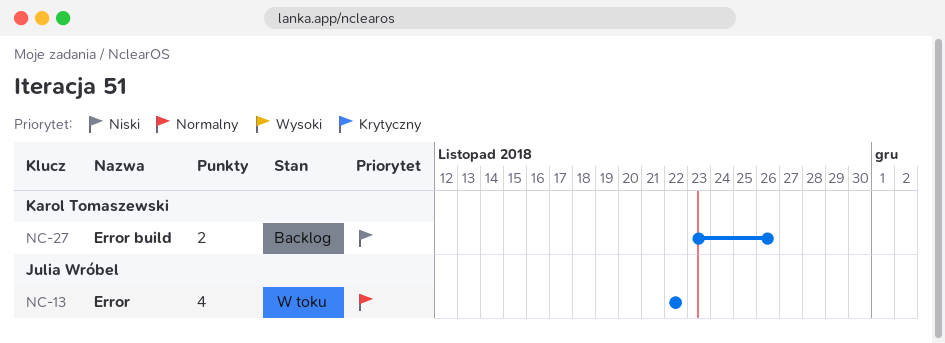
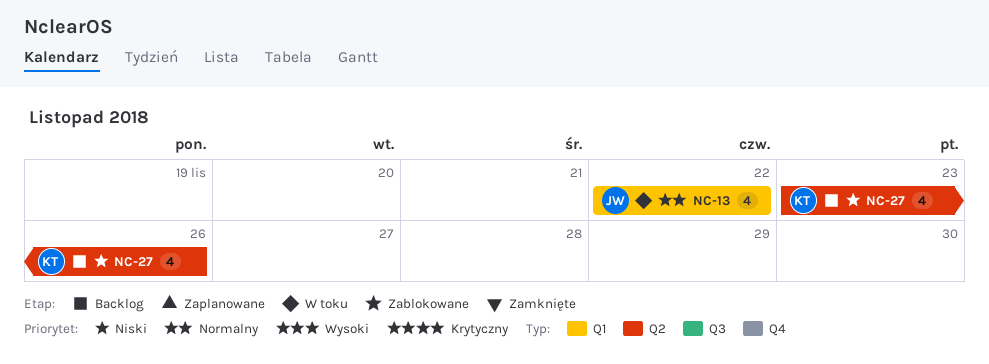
NC-27, estimate: 2 -> 4

